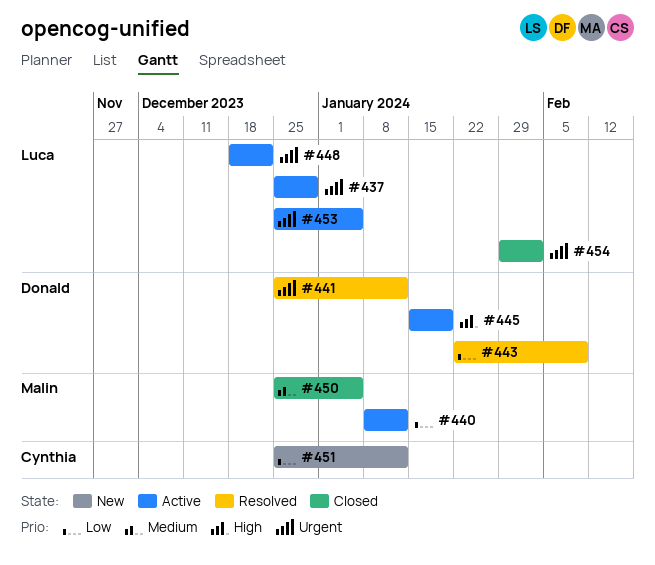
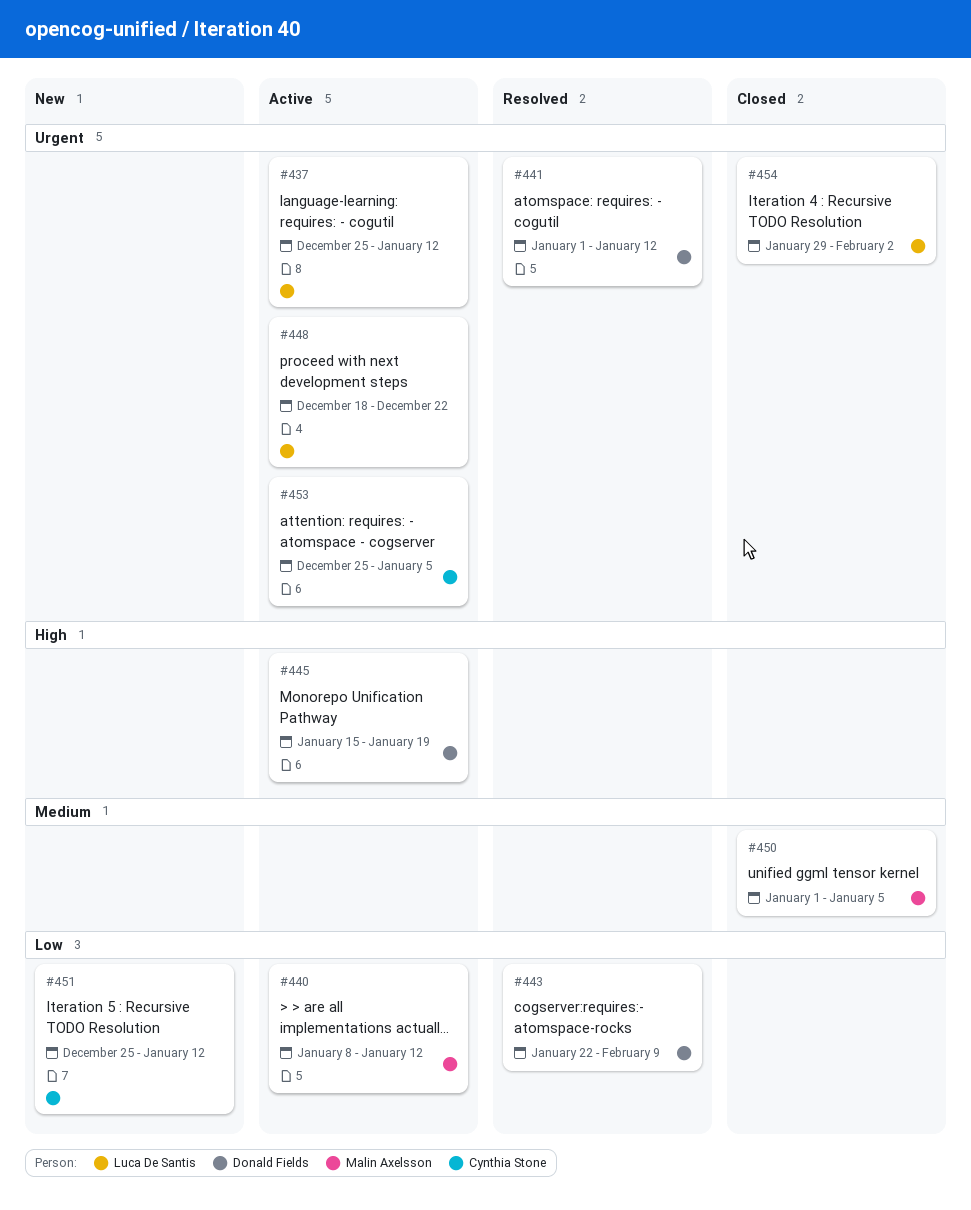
#437, due: Dec 29 -> Jan 12
#441, start: Dec 25 -> Jan 1
#450, start: Dec 25 -> Jan 1
#453, owner: Luca De Santis -> Cynthia Stone

